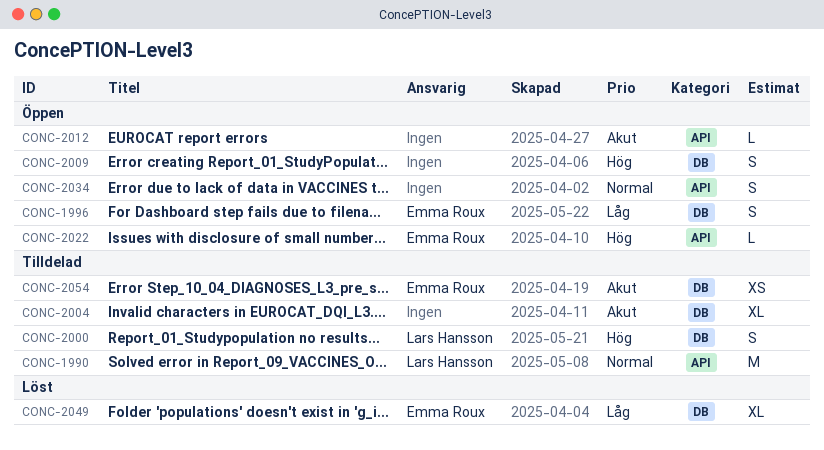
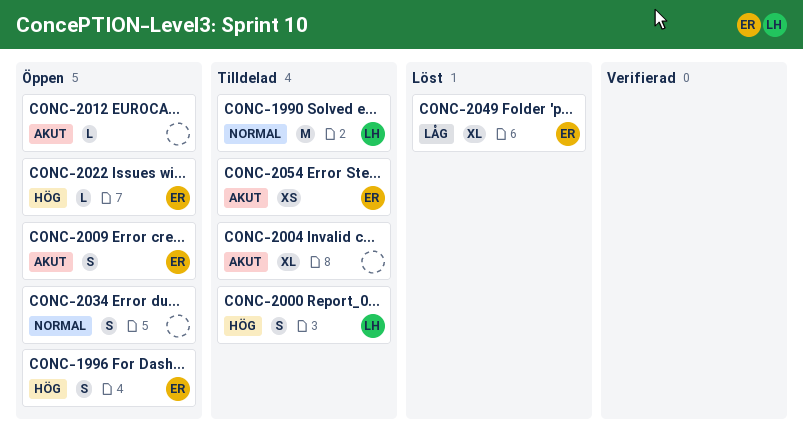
CONC-1996, priority: Låg -> Hög
CONC-2009, owner: none -> Emma Roux
CONC-2009, priority: Hög -> Akut

